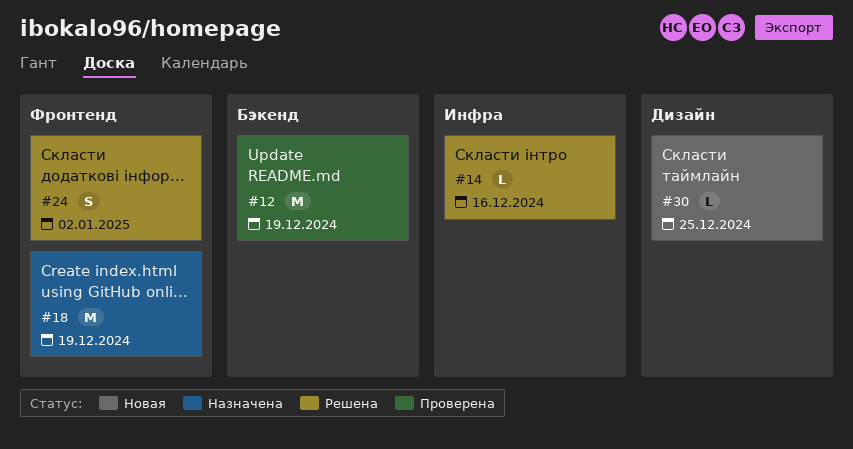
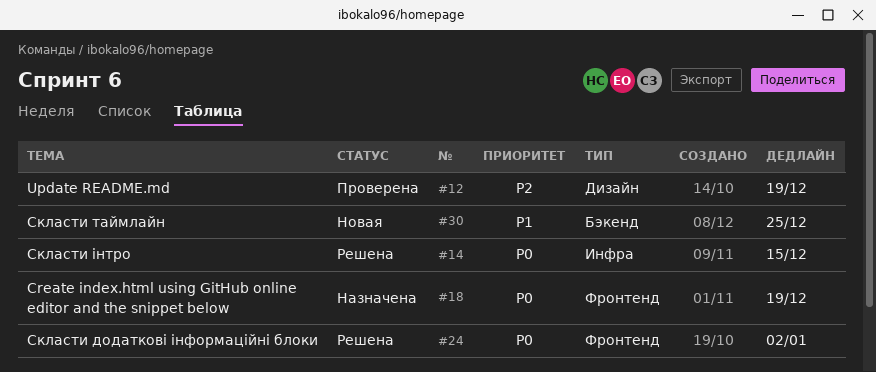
#12, label: Бэкенд -> Дизайн
#14, due: Dec 16 -> Dec 15
#30, label: Дизайн -> Бэкенд

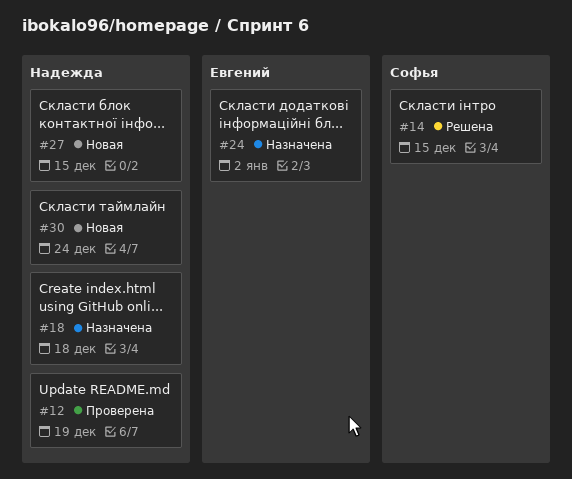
#18, due: Dec 19 -> Dec 18
#24, status: Решена -> Назначена
#27: none -> present
#30, due: Dec 25 -> Dec 24

